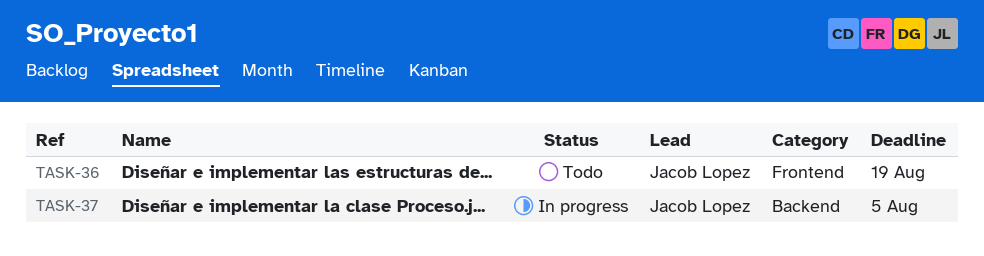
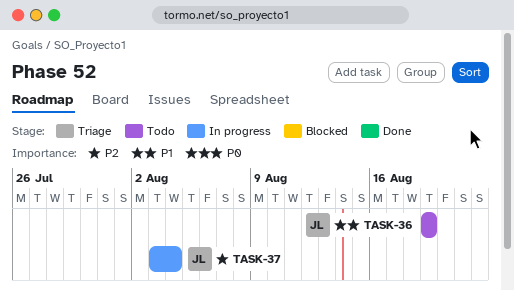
TASK-37, due: Aug 5 -> Aug 4

